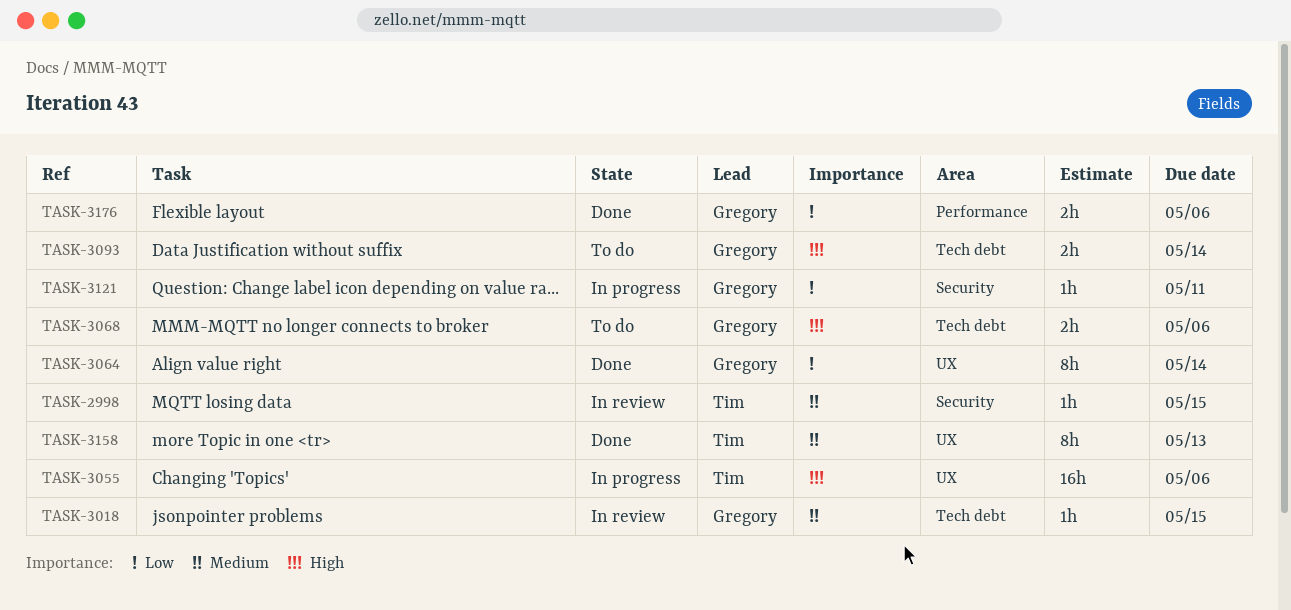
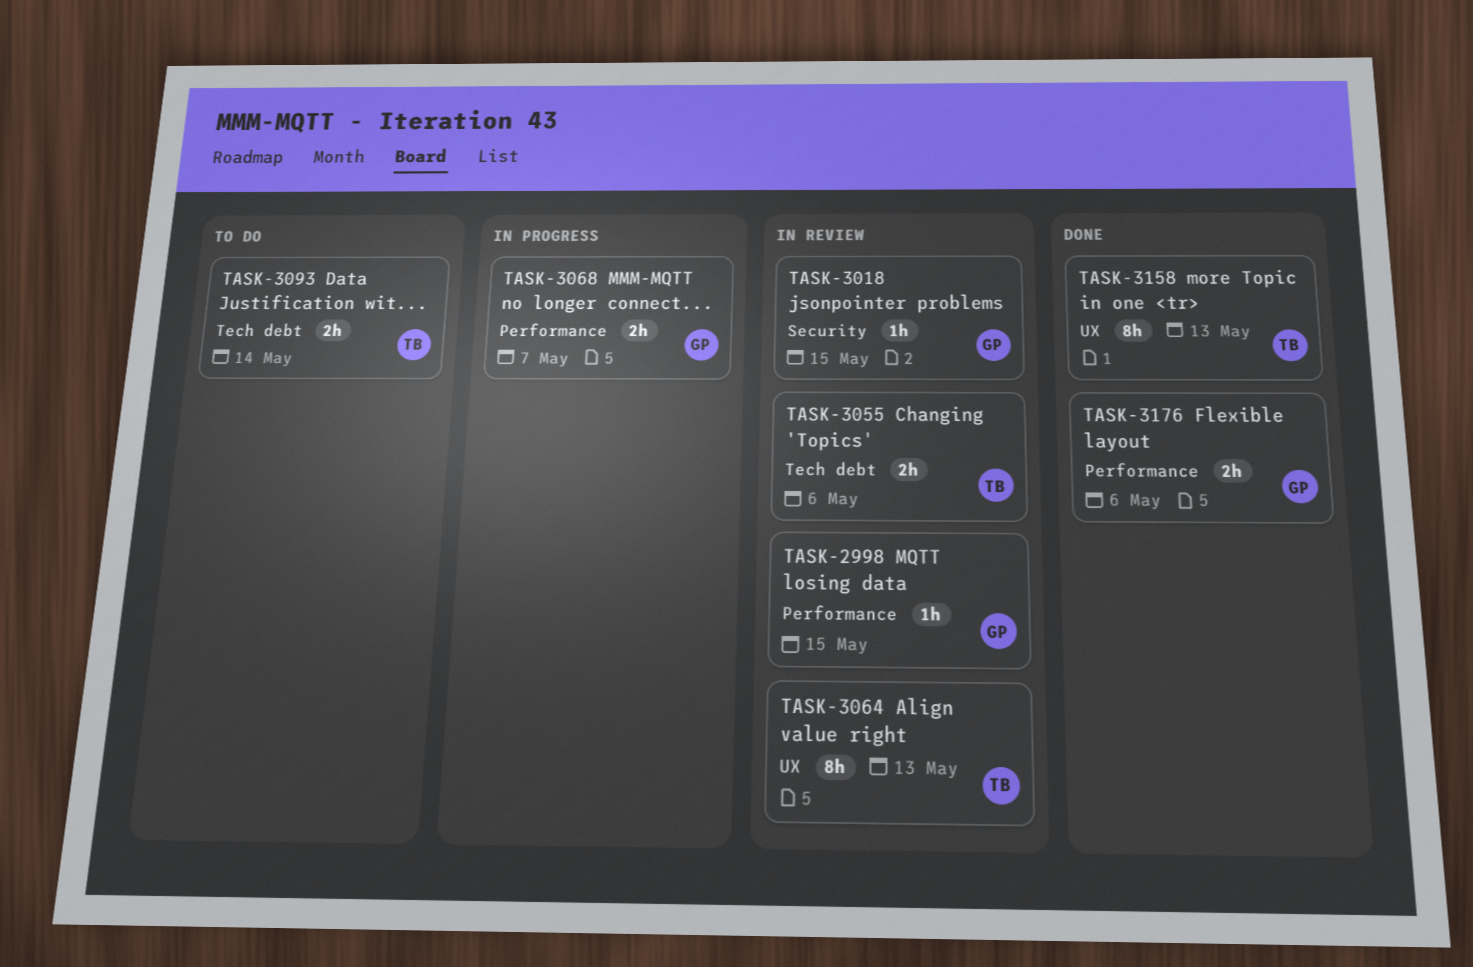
TASK-2998, owner: Tim -> Gregory
TASK-2998, label: Security -> Performance
TASK-3018, label: Tech debt -> Security
TASK-3055, status: In progress -> In review
TASK-3055, label: UX -> Tech debt
TASK-3055, estimate: 16h -> 2h
TASK-3064, status: Done -> In review
TASK-3064, owner: Gregory -> Tim
TASK-3064, due: May 14 -> May 13
TASK-3068, status: To do -> In progress
TASK-3068, label: Tech debt -> Performance
TASK-3068, due: May 6 -> May 7
TASK-3093, owner: Gregory -> Tim
TASK-3121: present -> none

